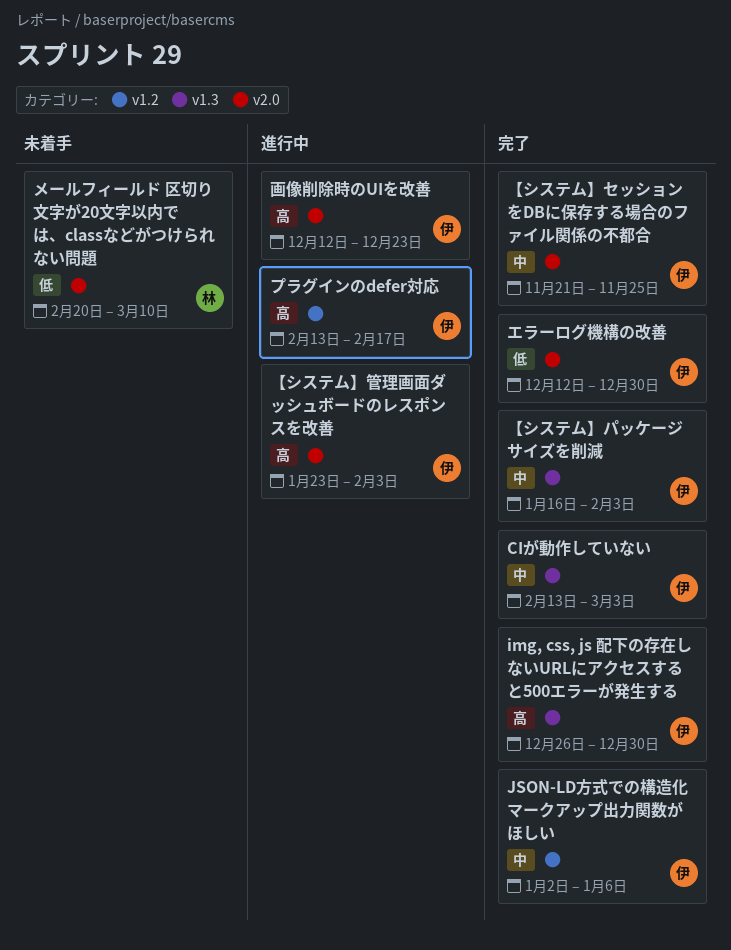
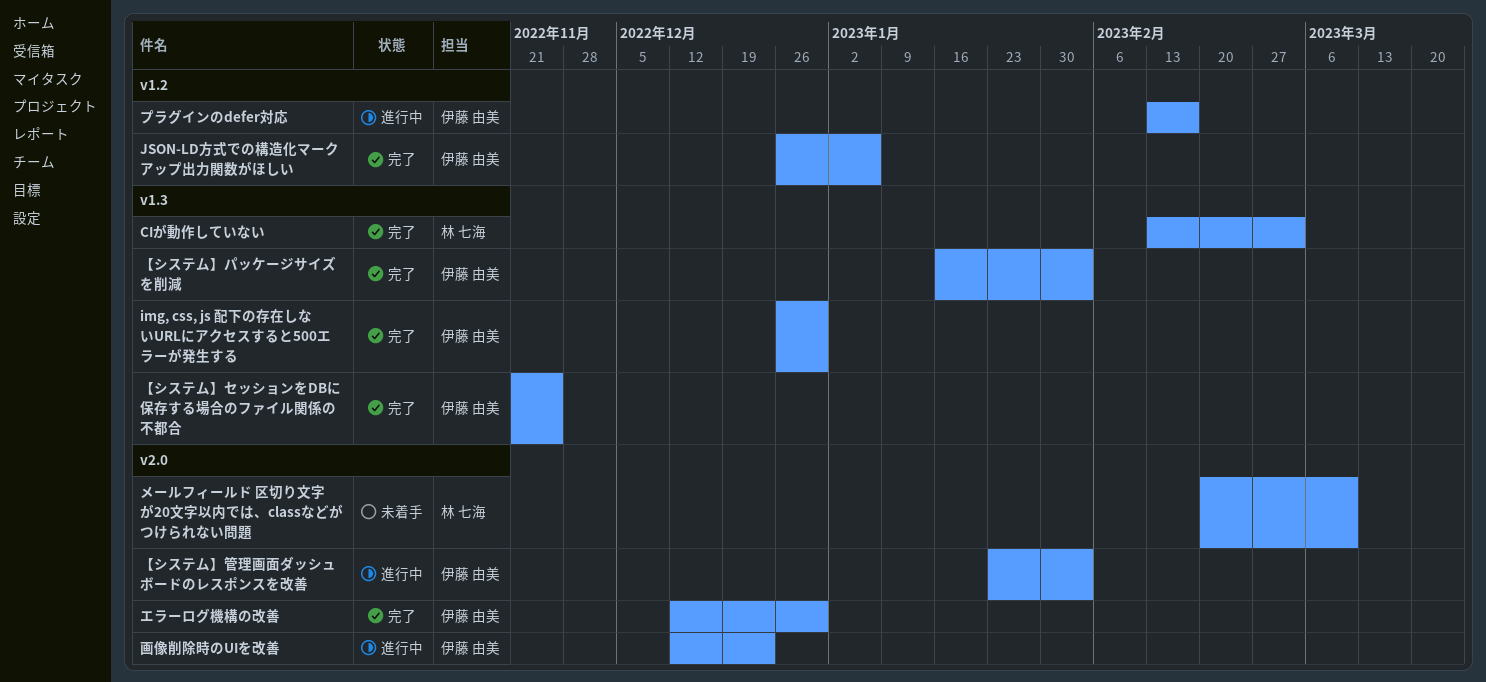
CIが動作していない, owner: 伊藤 由美 -> 林 七海
JSON-LD方式での構造化マークアップ出力関数がほしい, start: Jan 2 -> Dec 26
【システム】セッションをDBに保存する場合のファイル関係の不都合, label: v2.0 -> v1.3

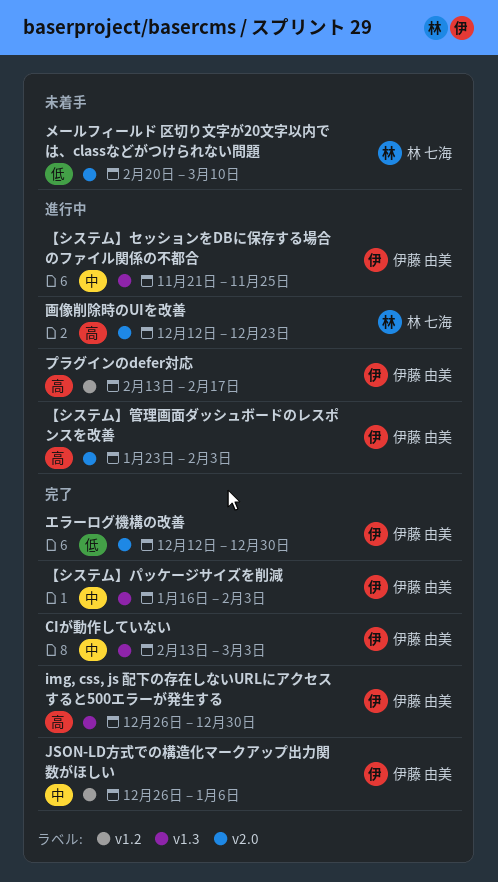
CIが動作していない, owner: 林 七海 -> 伊藤 由美
【システム】セッションをDBに保存する場合のファイル関係の不都合, status: 完了 -> 進行中
画像削除時のUIを改善, owner: 伊藤 由美 -> 林 七海

